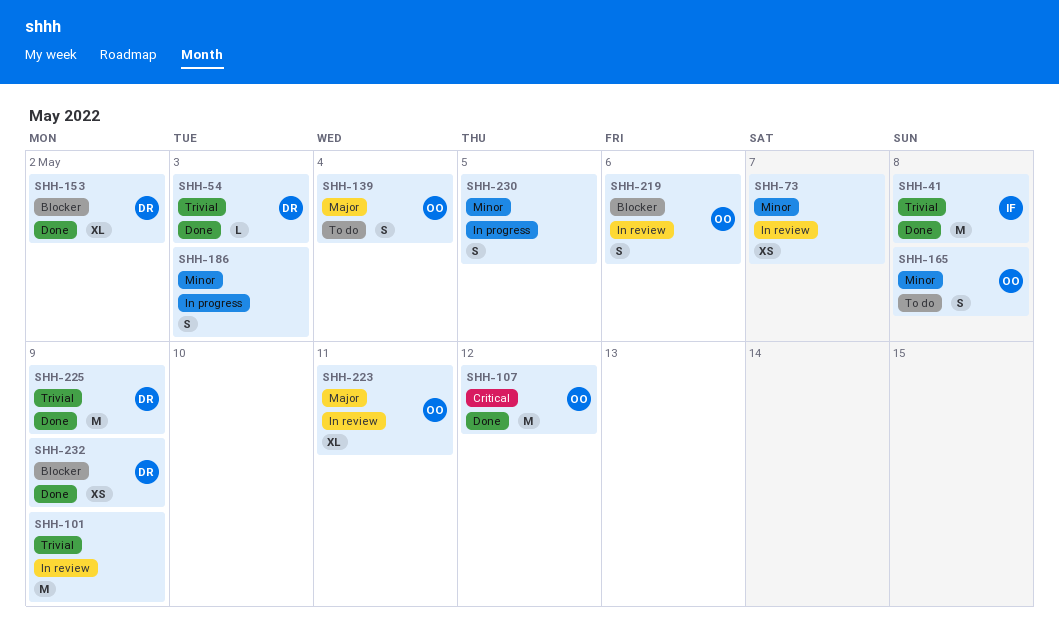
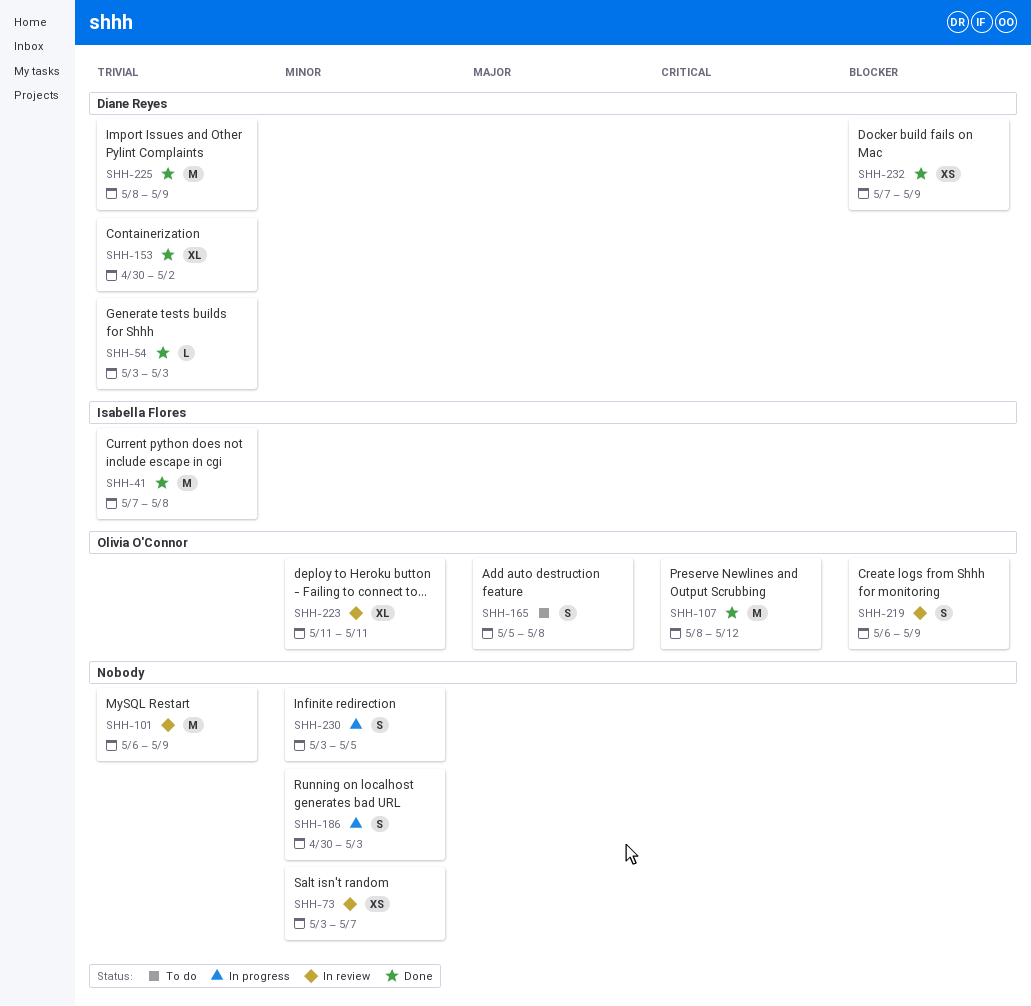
SHH-139: present -> none
SHH-153, priority: Blocker -> Trivial
SHH-165, priority: Minor -> Major
SHH-219, due: May 6 -> May 9
SHH-223, priority: Major -> Minor

